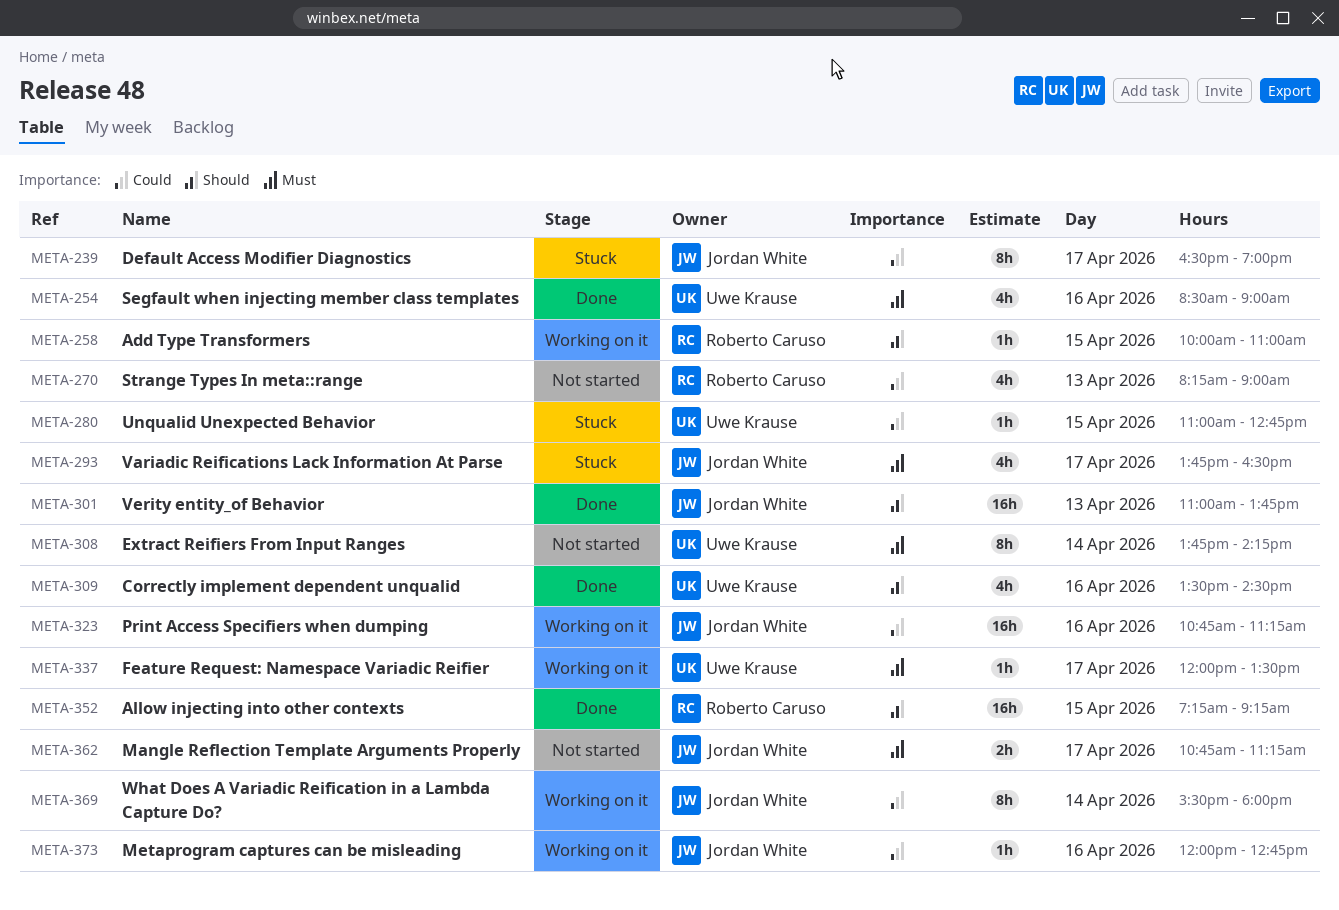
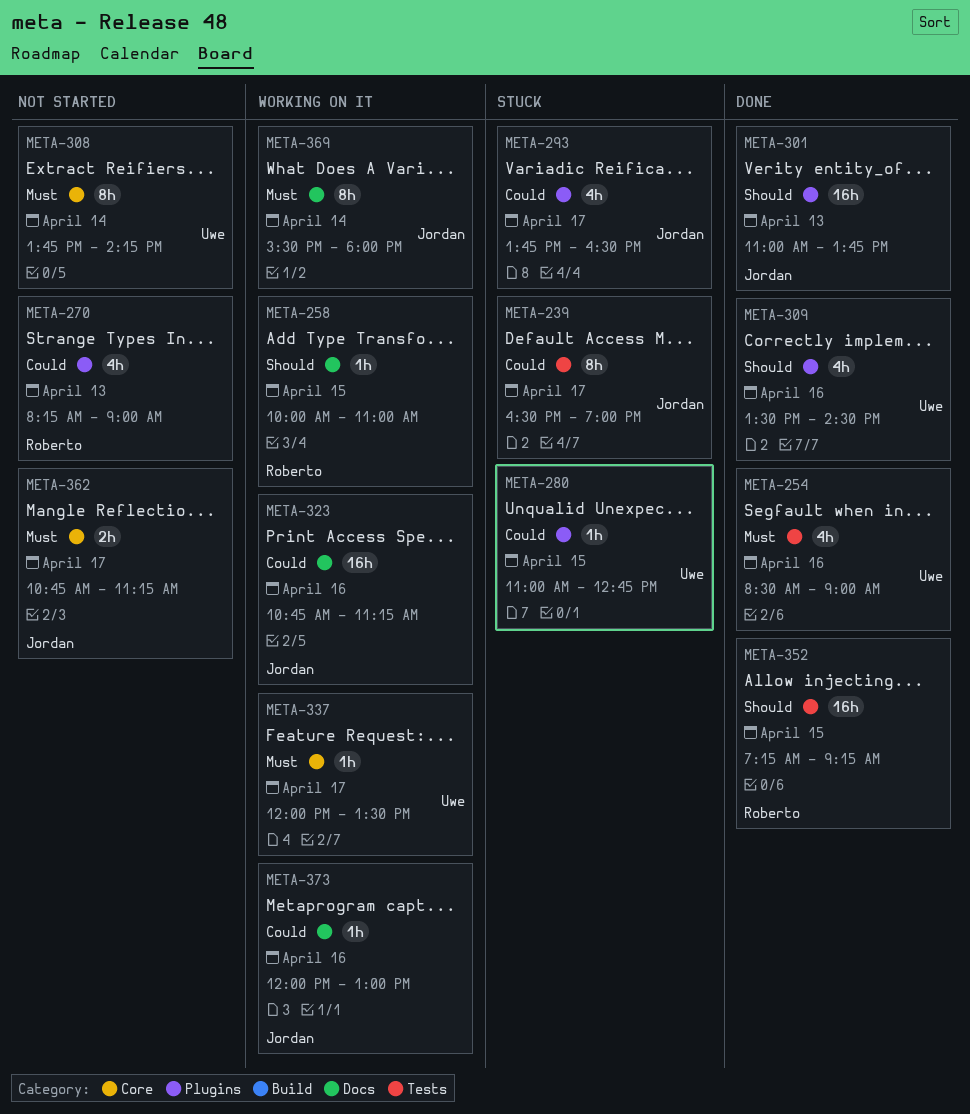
META-293, priority: Must -> Could
META-369, priority: Could -> Must
META-373, ends: 12:45 -> 13:00

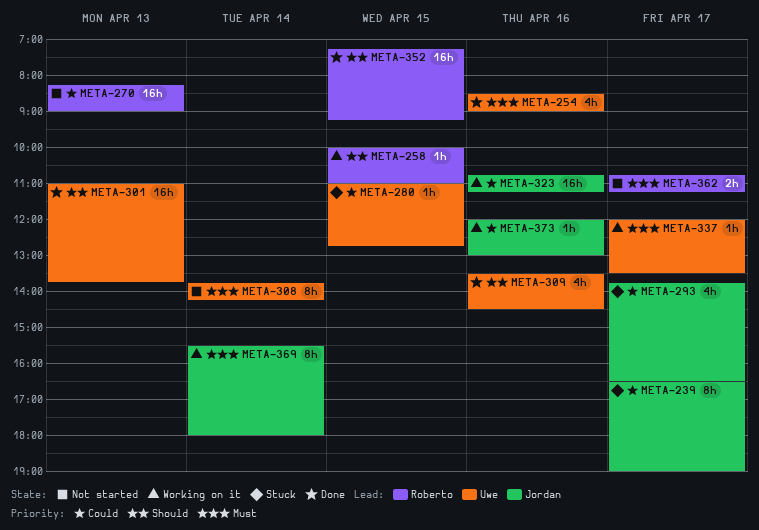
META-270, estimate: 4h -> 16h
META-301, owner: Jordan -> Uwe
META-362, owner: Jordan -> Roberto

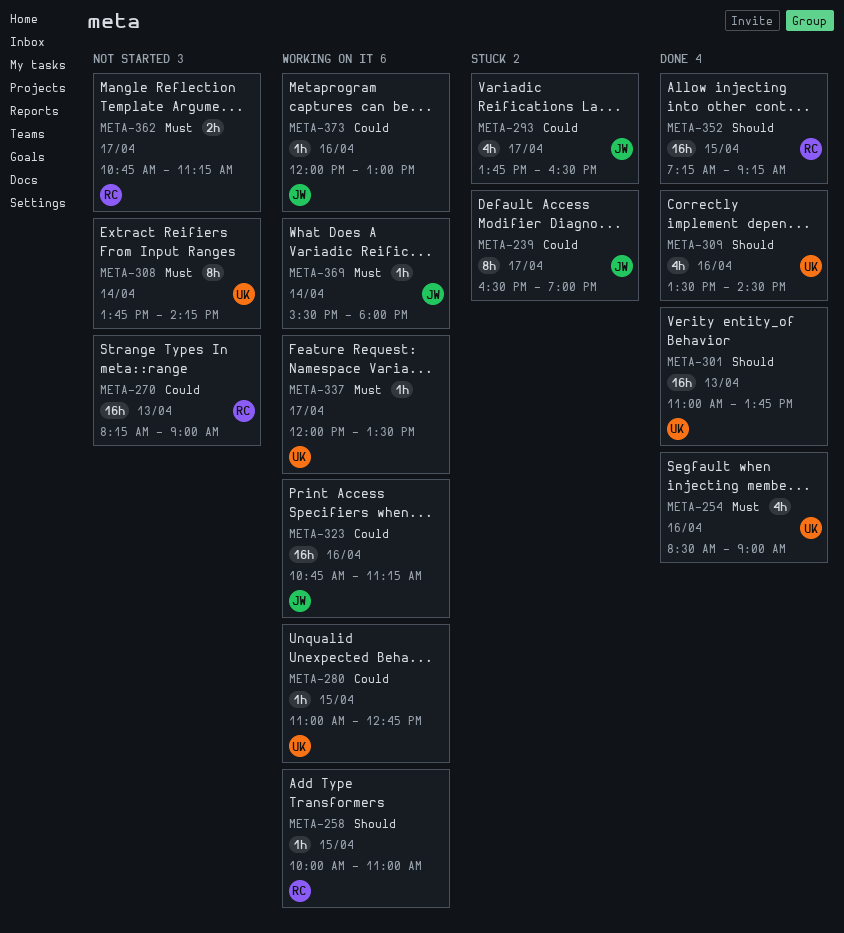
META-280, status: Stuck -> Working on it
META-369, estimate: 8h -> 1h

